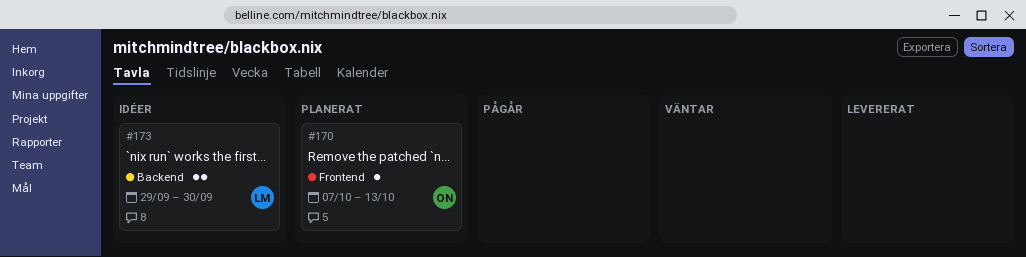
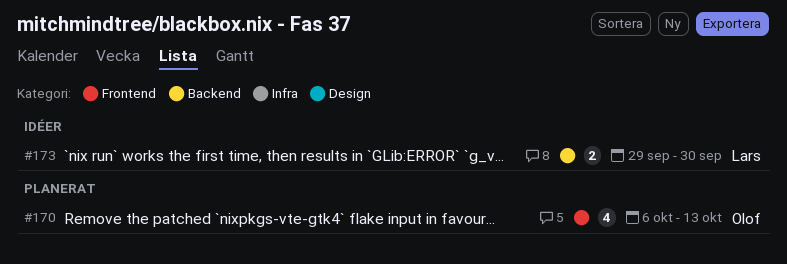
#170, estimate: 1 -> 4
#170, start: Oct 7 -> Oct 6

